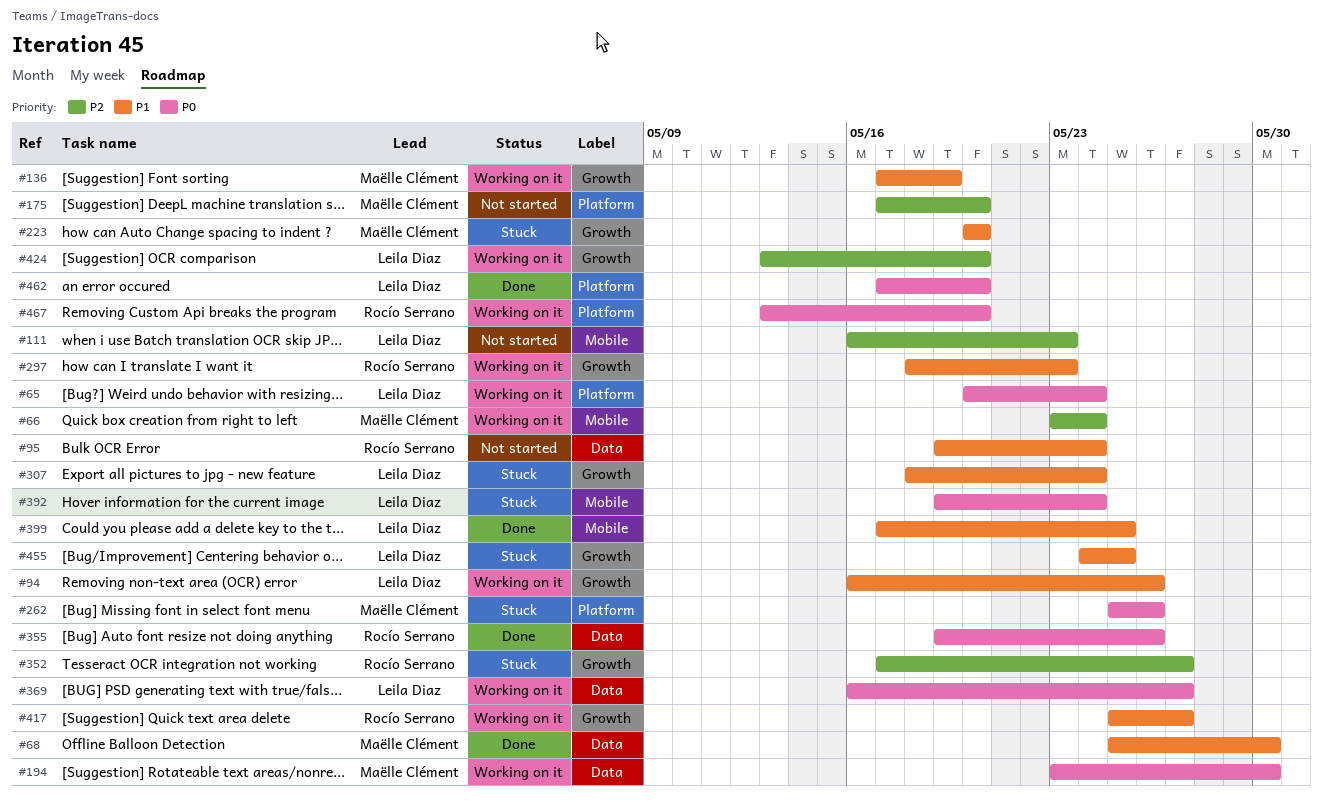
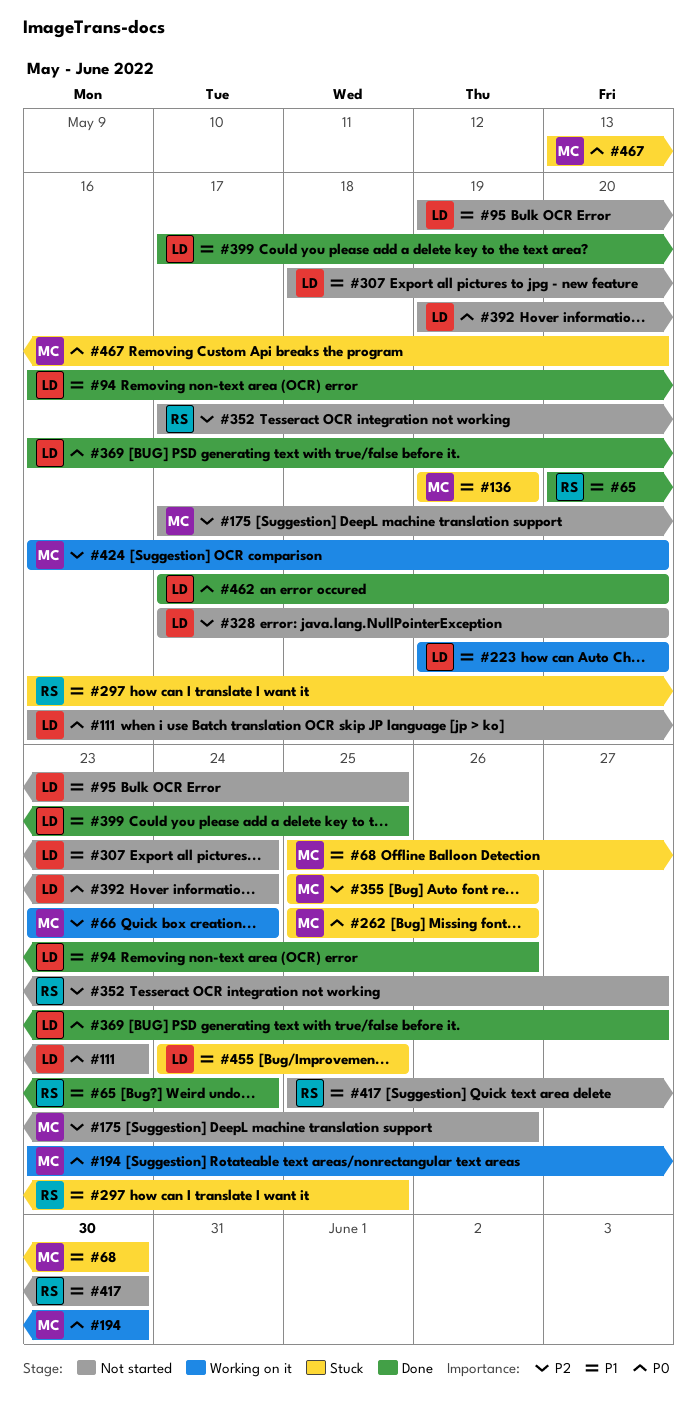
#65, status: Working on it -> Done
#65, owner: Leila Diaz -> Rocío Serrano
#65, priority: P0 -> P1
#68, status: Done -> Stuck
#94, status: Working on it -> Done
#95, owner: Rocío Serrano -> Leila Diaz
#95, due: May 24 -> May 25
#111, priority: P2 -> P0
#136, status: Working on it -> Stuck
#136, start: May 17 -> May 19
#175, due: May 20 -> May 26
#223, status: Stuck -> Working on it
#223, owner: Maëlle Clément -> Leila Diaz
#223, start: May 20 -> May 19
#297, status: Working on it -> Stuck
#297, start: May 18 -> May 16
#297, due: May 23 -> May 25
#307, status: Stuck -> Not started
#328: none -> present
#352, status: Stuck -> Not started
#355, status: Done -> Stuck
#355, owner: Rocío Serrano -> Maëlle Clément
#355, priority: P0 -> P2
#355, start: May 19 -> May 25
#369, status: Working on it -> Done
#392, status: Stuck -> Not started
#417, status: Working on it -> Not started
#417, due: May 27 -> May 30
#424, owner: Leila Diaz -> Maëlle Clément
#424, start: May 13 -> May 16
#467, status: Working on it -> Stuck
#467, owner: Rocío Serrano -> Maëlle Clément

